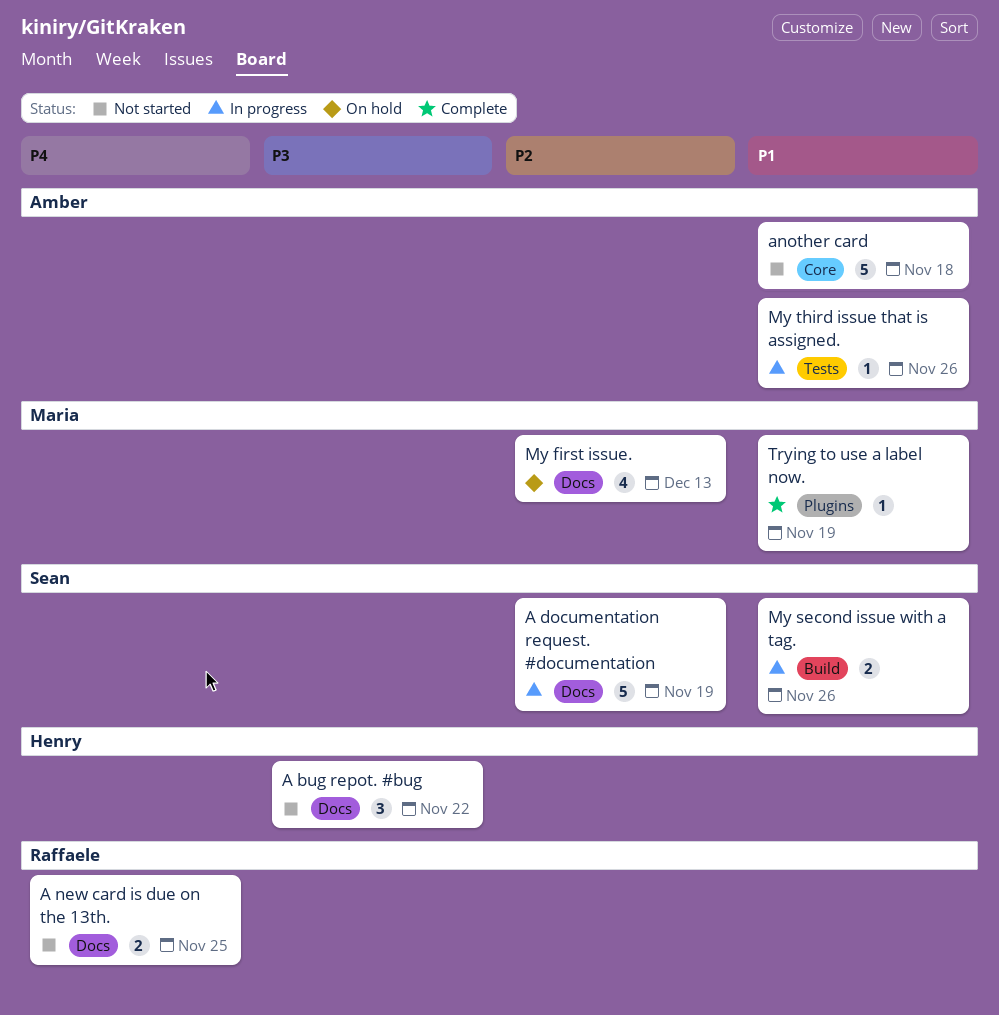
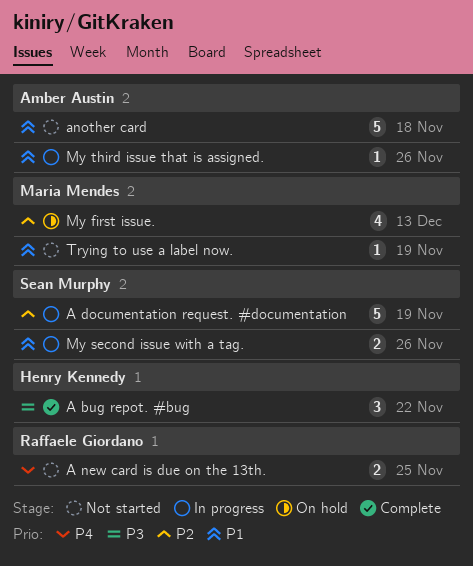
A bug repot. #bug, status: Not started -> Complete
Trying to use a label now., status: Complete -> Not started

